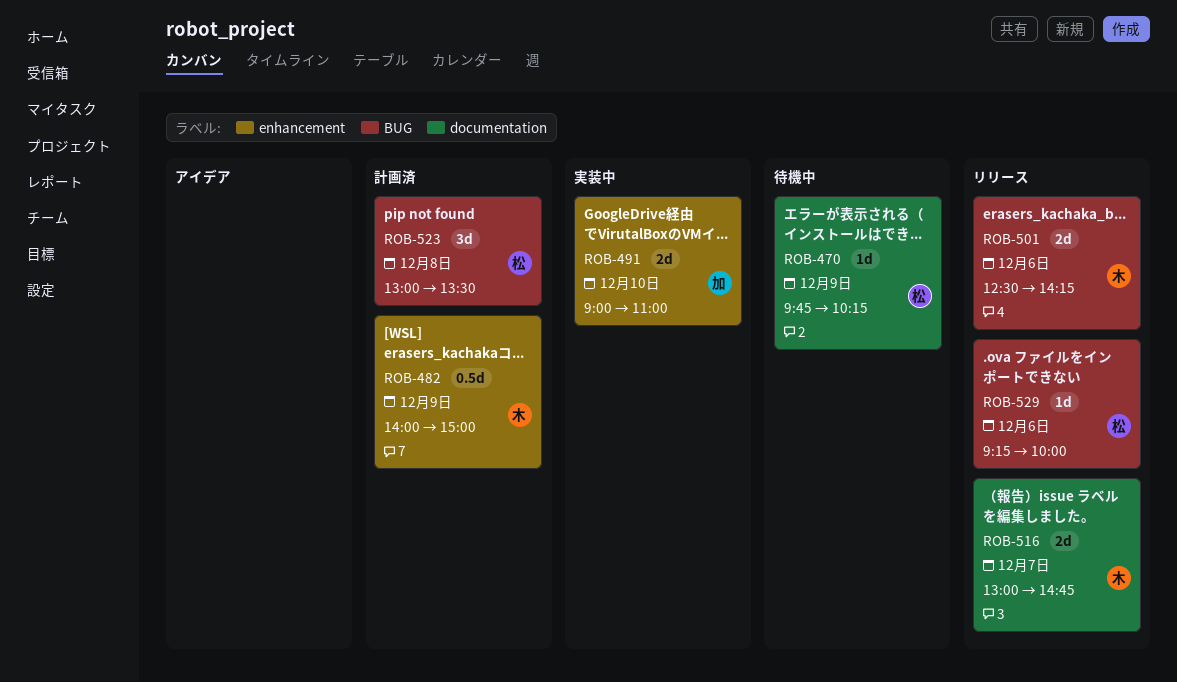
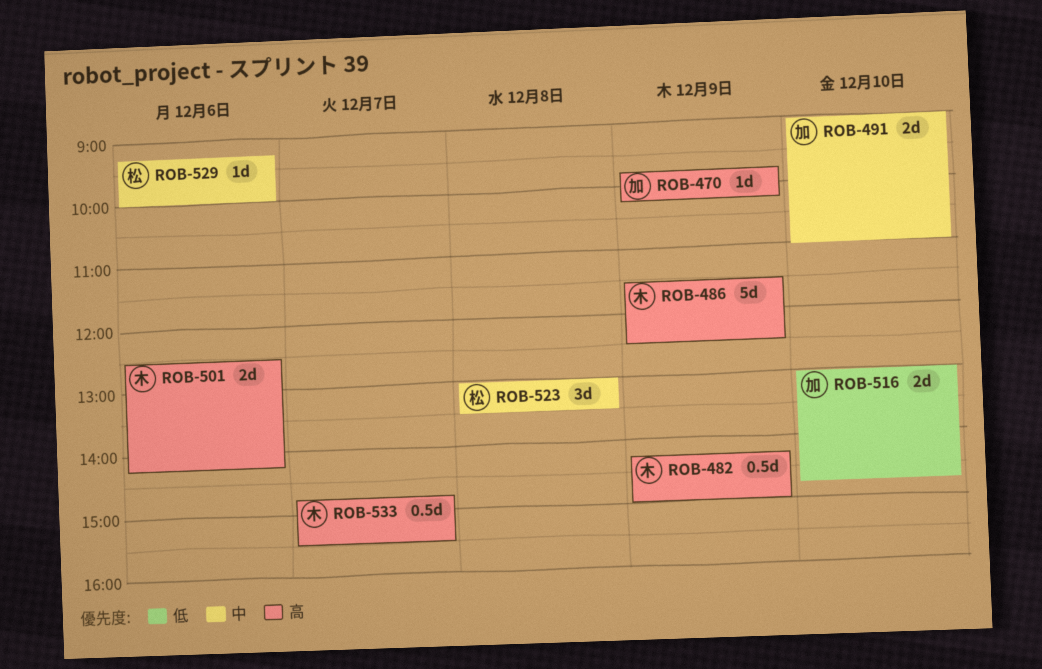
ROB-470, owner: 松 -> 加
ROB-482, begins: 14:00 -> 14:15
ROB-486: none -> present
ROB-516, owner: 木 -> 加
ROB-516, day: Dec 7 -> Dec 10
ROB-533: none -> present

